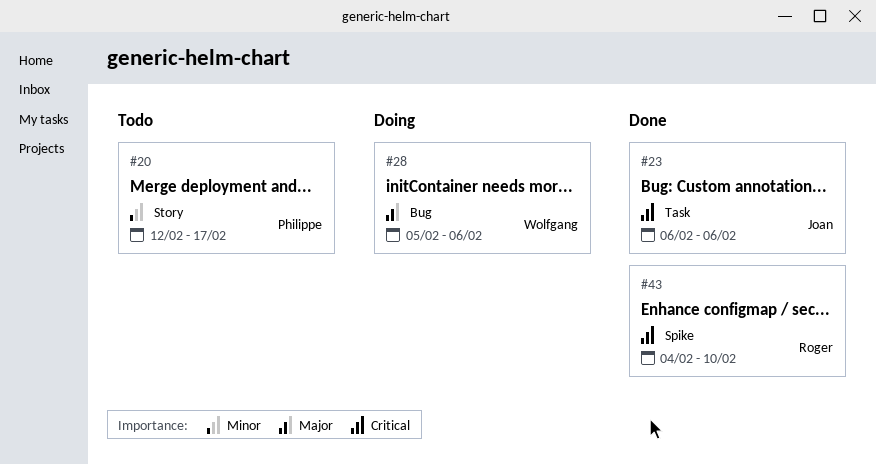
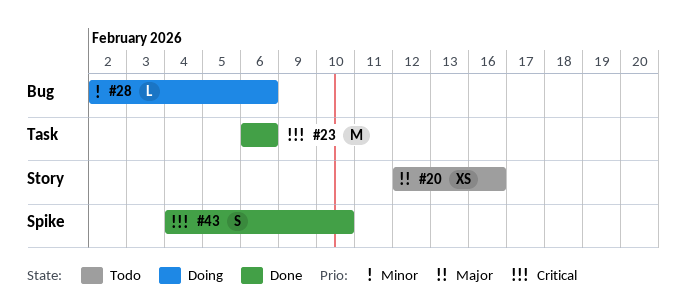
#20, priority: Minor -> Major
#20, due: Feb 17 -> Feb 16
#28, priority: Major -> Minor
#28, start: Feb 5 -> Feb 2

